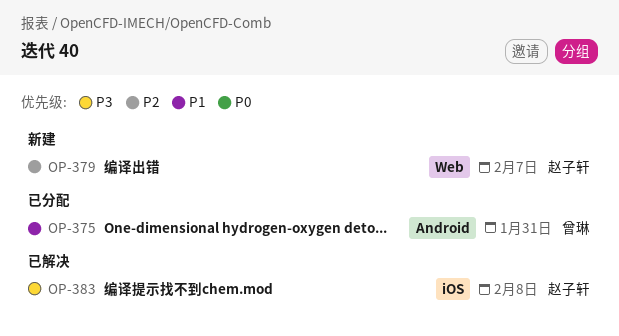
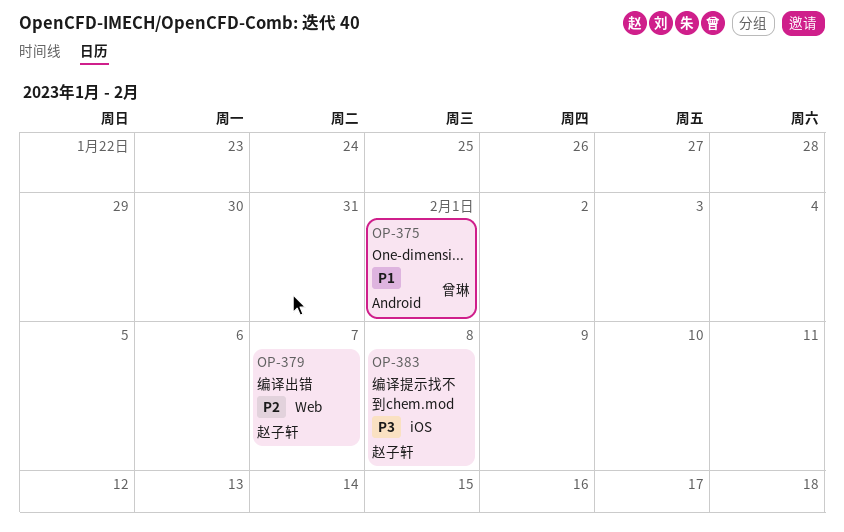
OP-375, due: Jan 31 -> Feb 1

